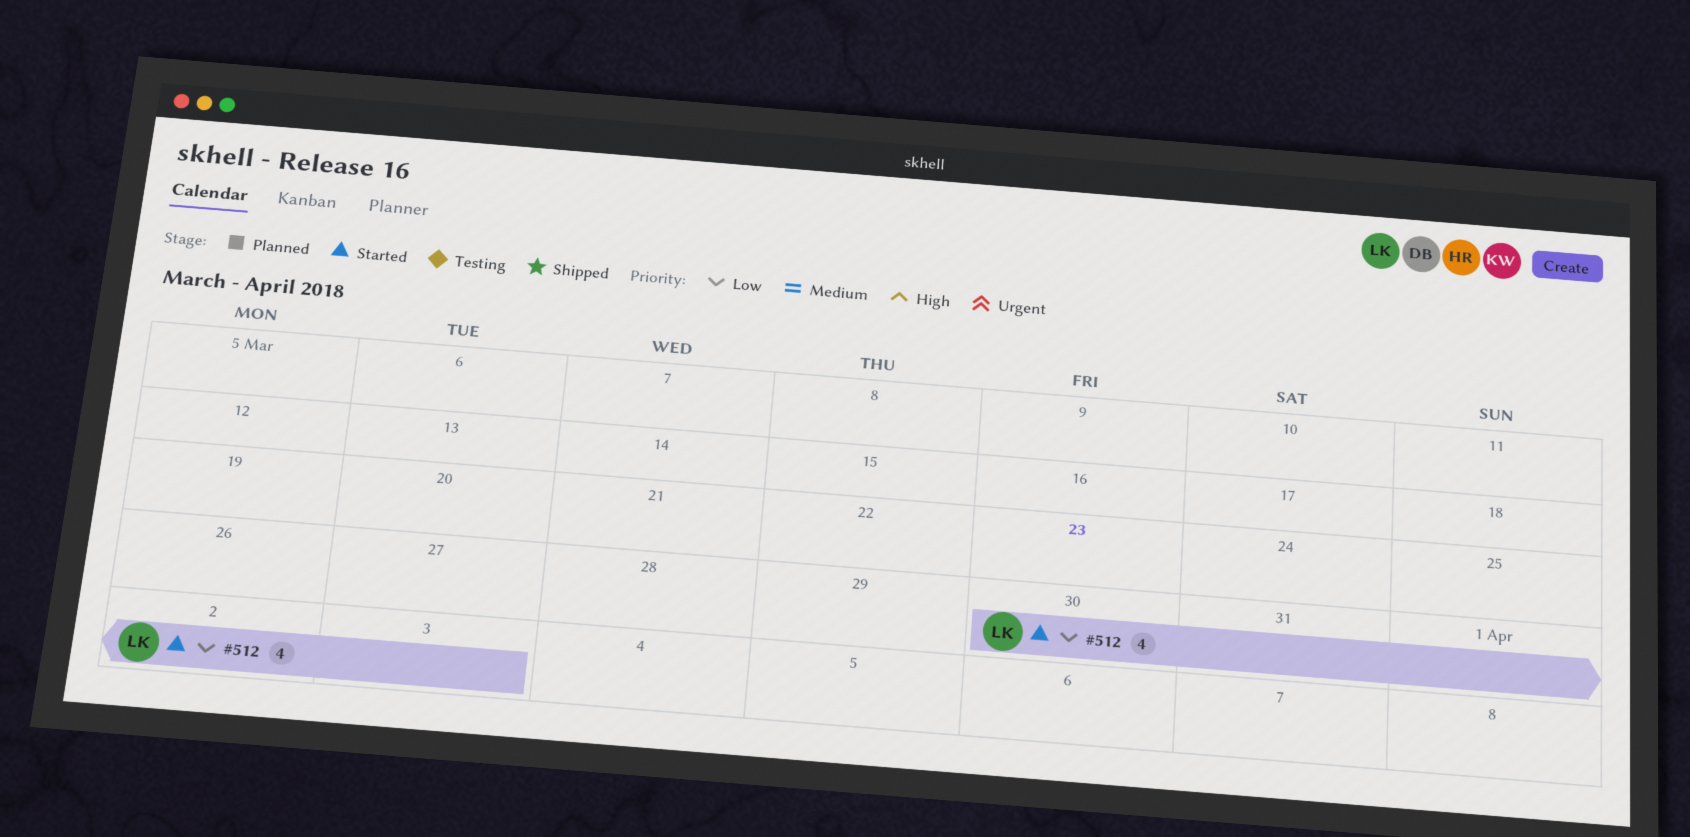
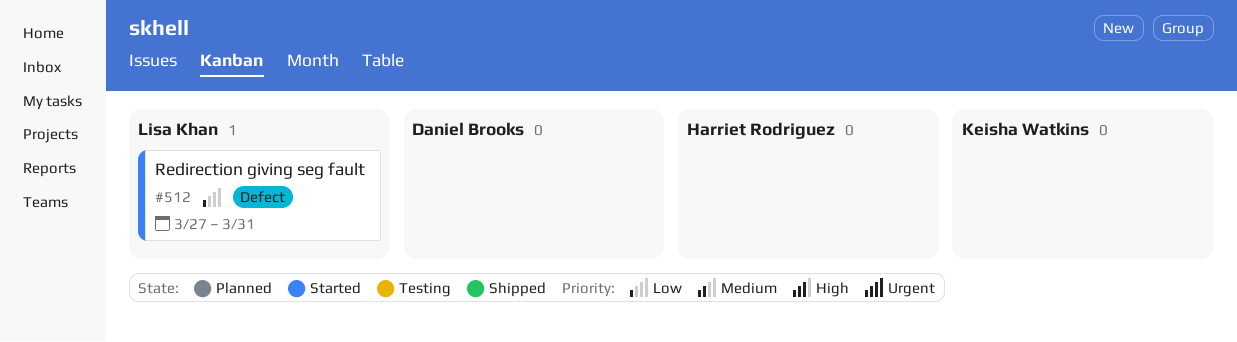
#512, start: Mar 30 -> Mar 27
#512, due: Apr 3 -> Mar 31

